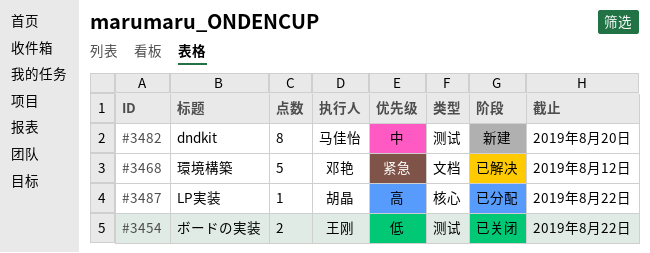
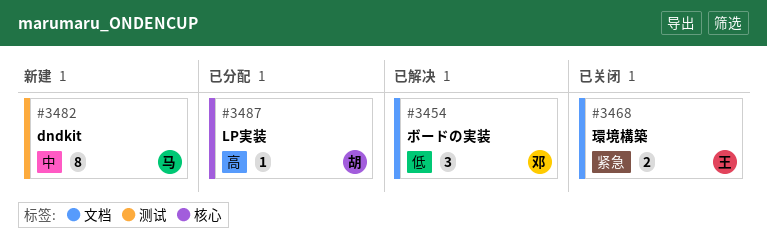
#3454, status: 已关闭 -> 已解决
#3454, owner: 王刚 -> 邓艳
#3454, label: 测试 -> 文档
#3454, estimate: 2 -> 3
#3468, status: 已解决 -> 已关闭
#3468, owner: 邓艳 -> 王刚
#3468, estimate: 5 -> 2

